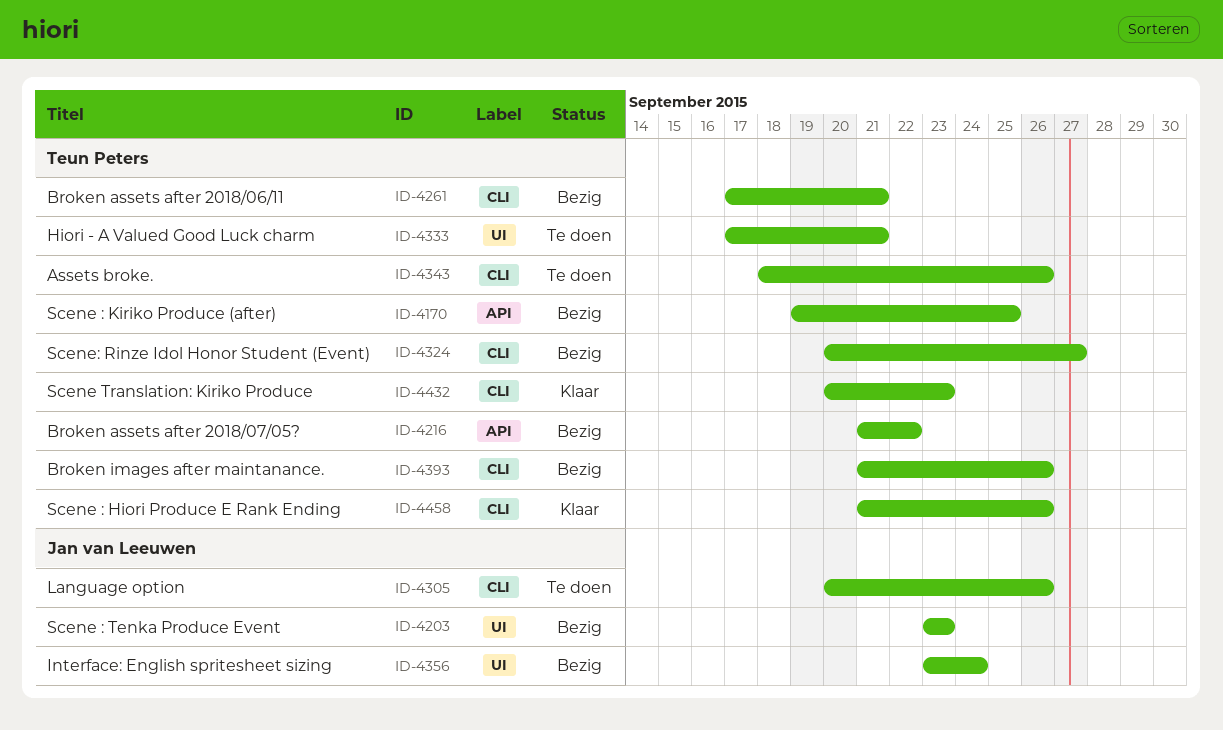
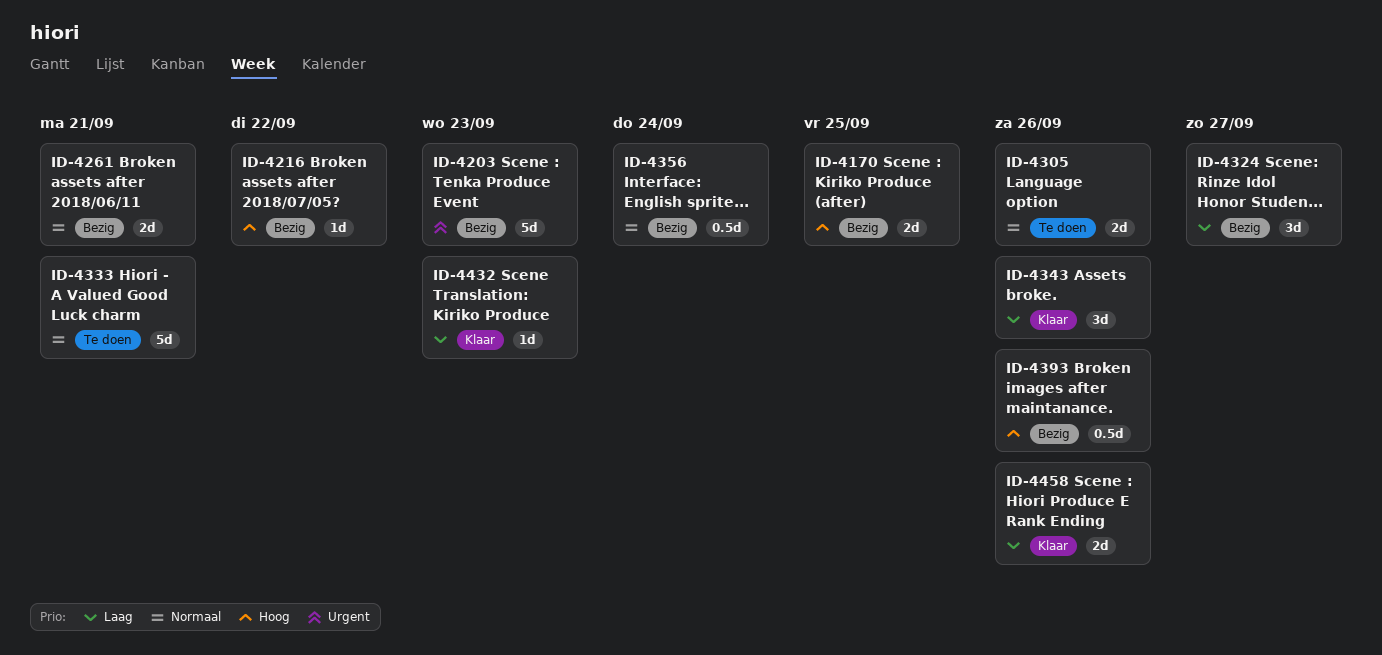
ID-4343, status: Te doen -> Klaar

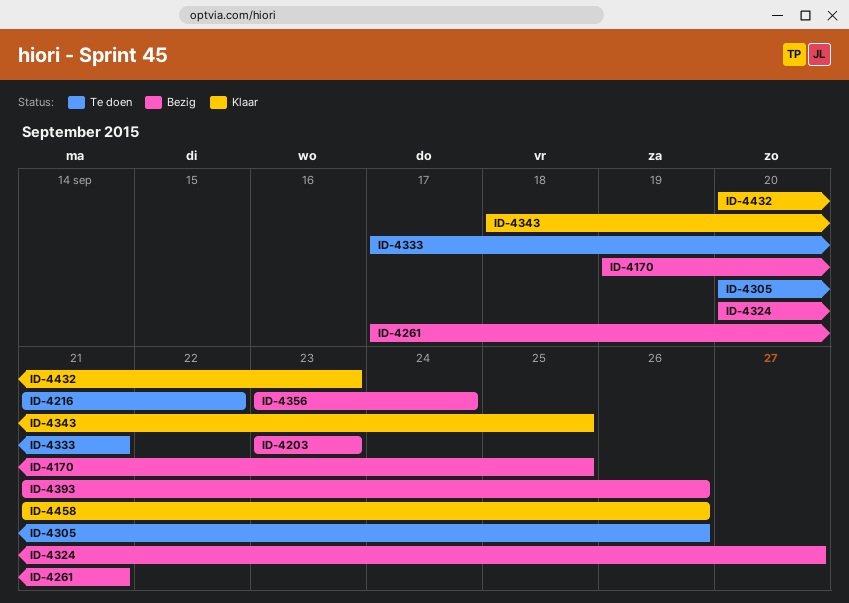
ID-4216, status: Bezig -> Te doen
ID-4343, due: Sep 26 -> Sep 25

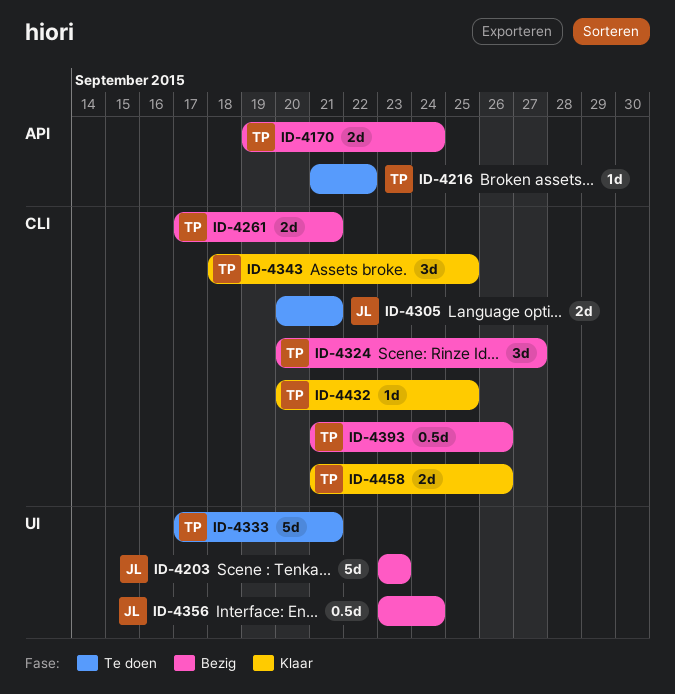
ID-4170, due: Sep 25 -> Sep 24
ID-4305, due: Sep 26 -> Sep 21
ID-4432, due: Sep 23 -> Sep 25

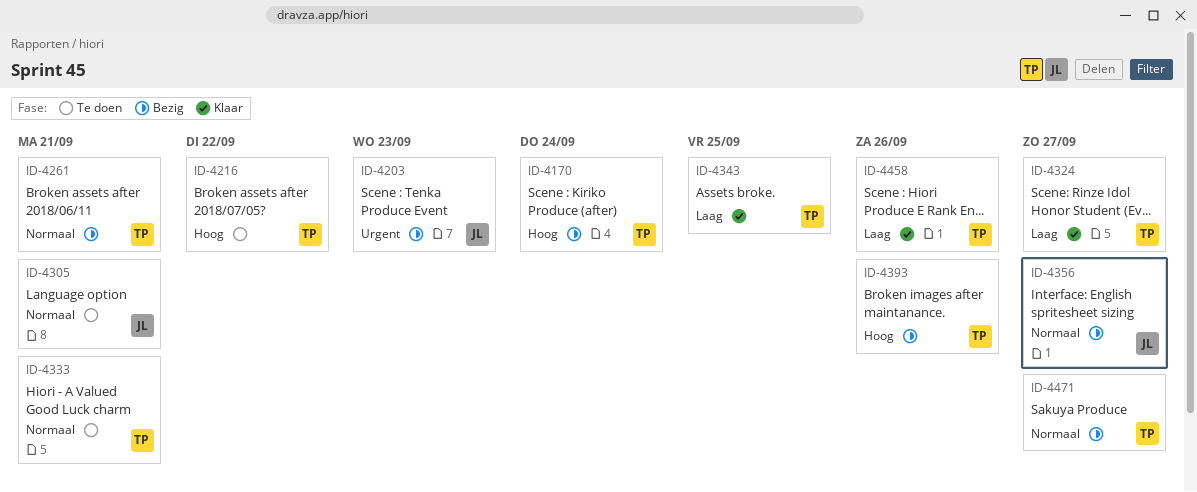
ID-4324, status: Bezig -> Klaar
ID-4356, due: Sep 24 -> Sep 27
ID-4432: present -> none
ID-4471: none -> present

